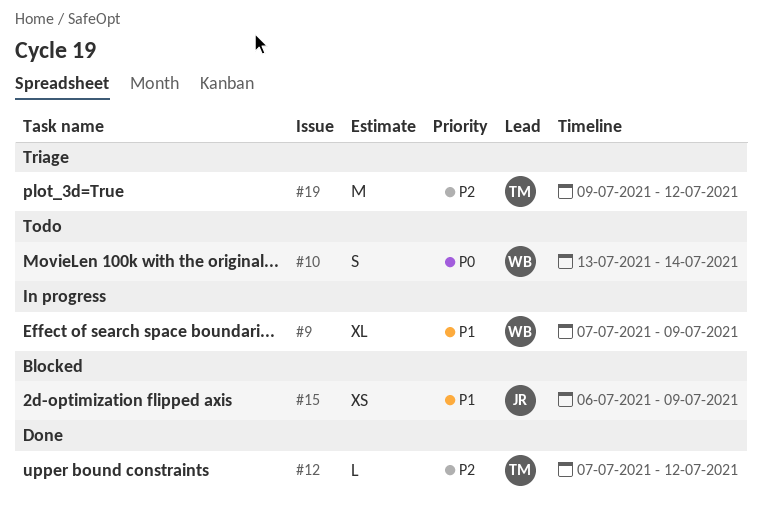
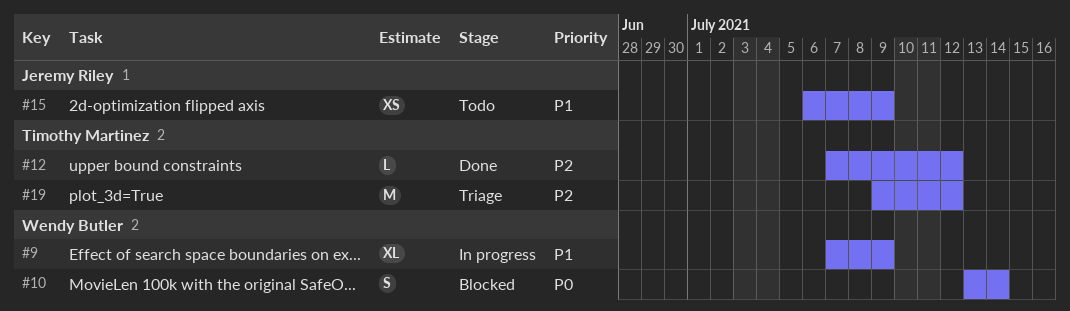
#10, status: Todo -> Blocked
#15, status: Blocked -> Todo

